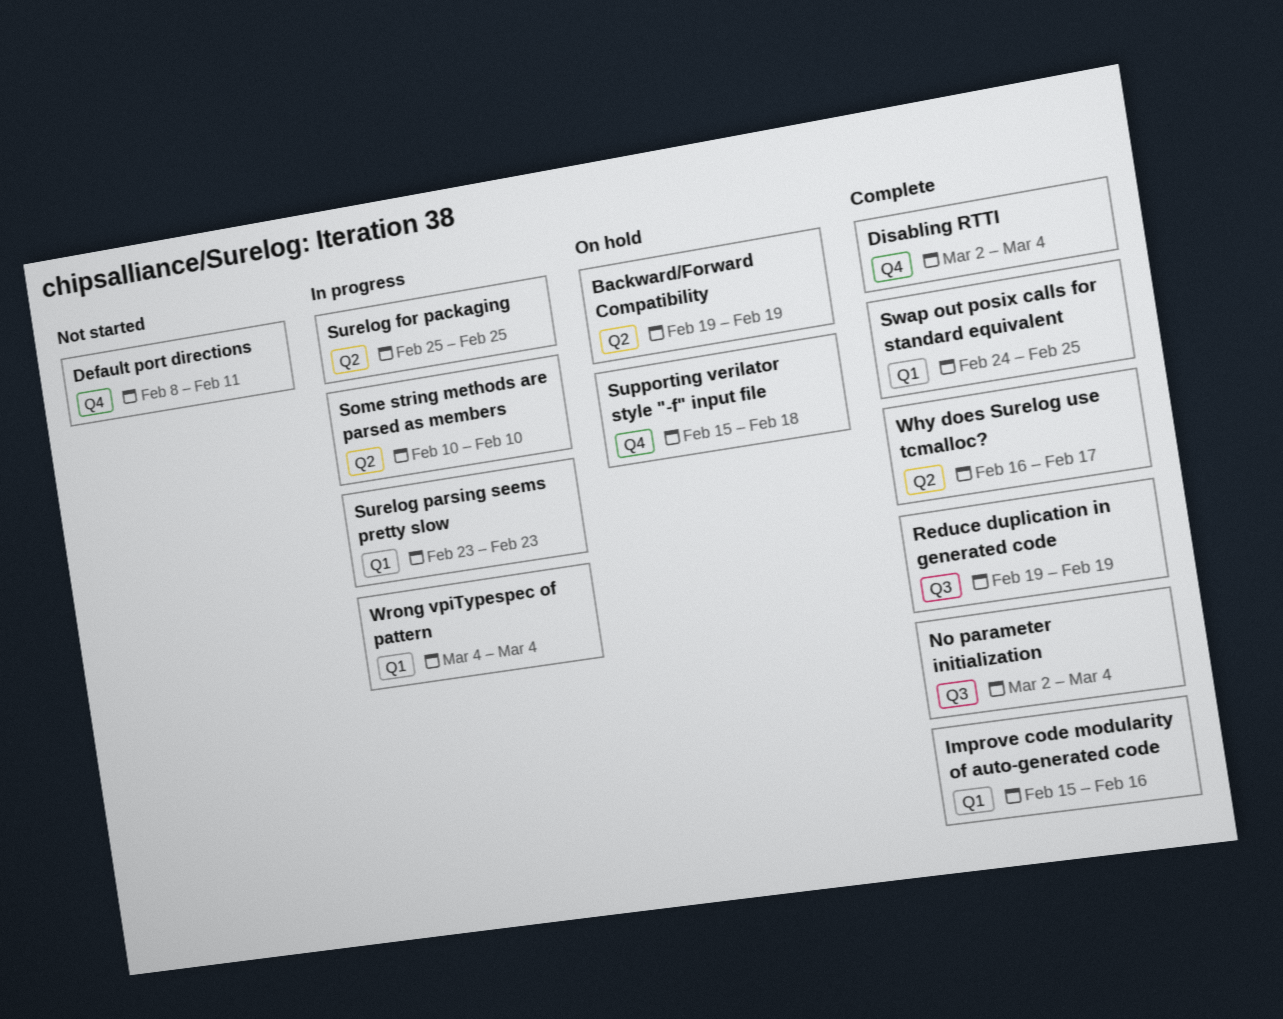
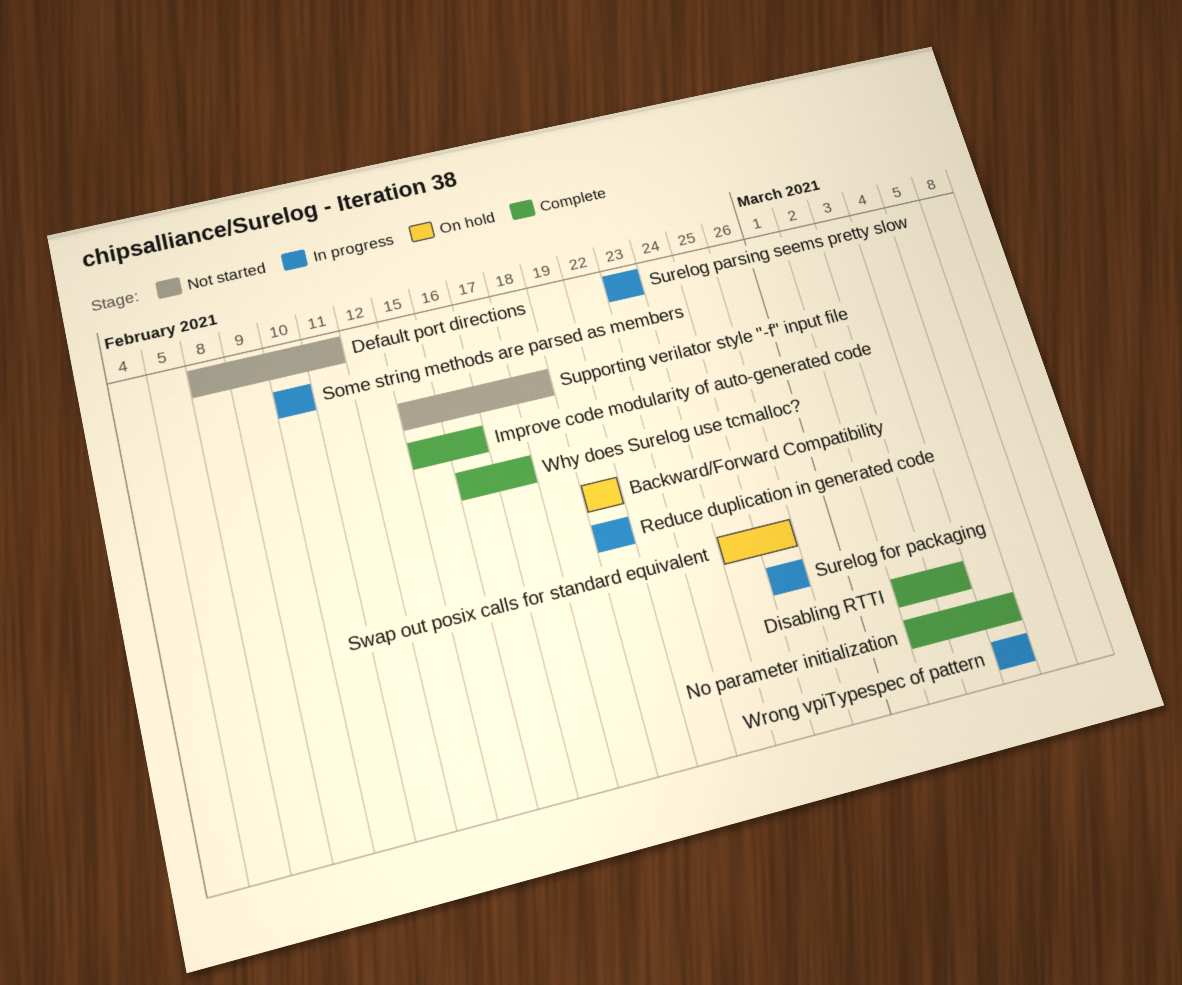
Disabling RTTI, due: Mar 4 -> Mar 3
Reduce duplication in generated code, status: Complete -> In progress
Supporting verilator style "-f" input file, status: On hold -> Not started
Swap out posix calls for standard equivalent, status: Complete -> On hold

